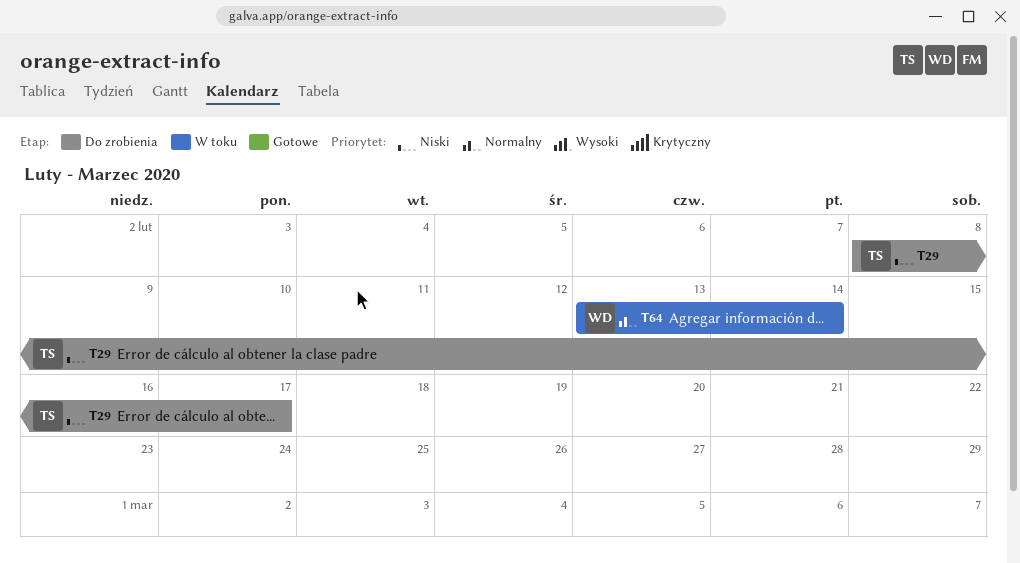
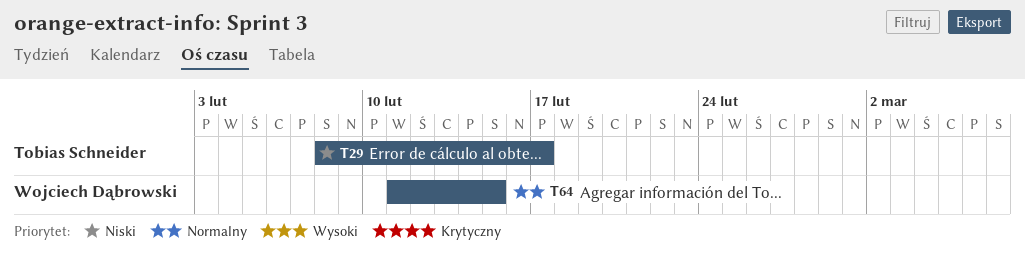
T64, start: Feb 13 -> Feb 11
T64, due: Feb 14 -> Feb 15

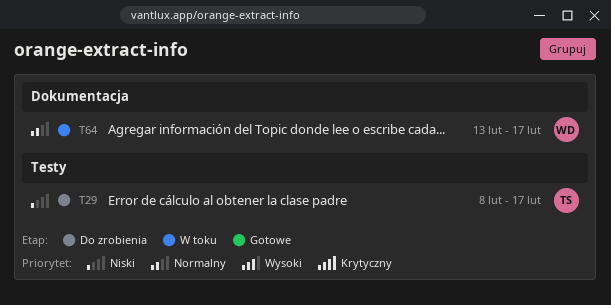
T64, start: Feb 11 -> Feb 13
T64, due: Feb 15 -> Feb 17

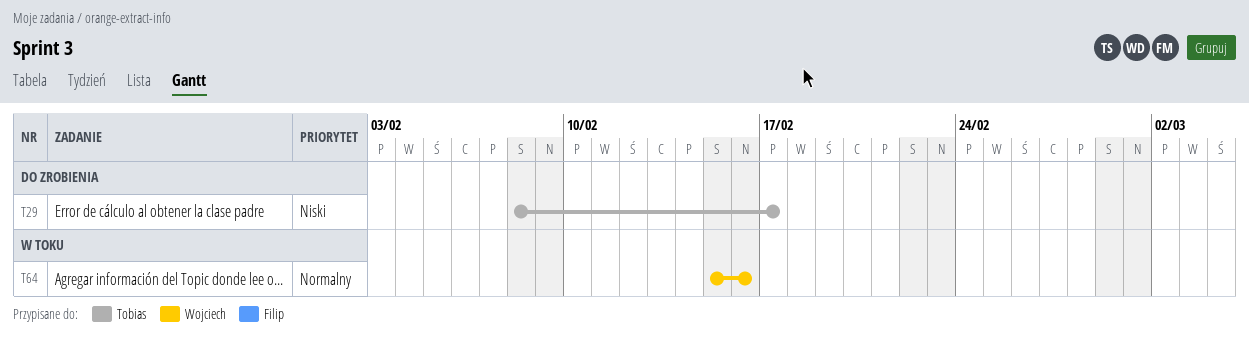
T64, start: Feb 13 -> Feb 15
T64, due: Feb 17 -> Feb 16

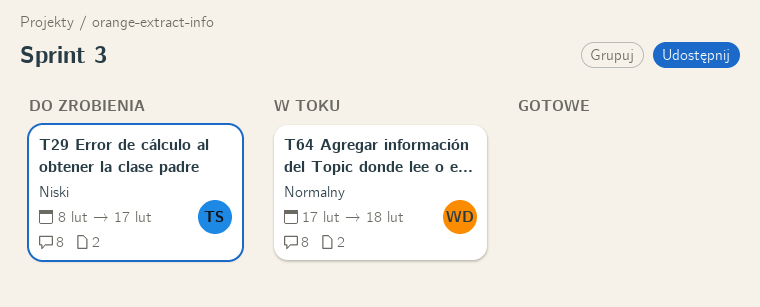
T64, start: Feb 15 -> Feb 17
T64, due: Feb 16 -> Feb 18

